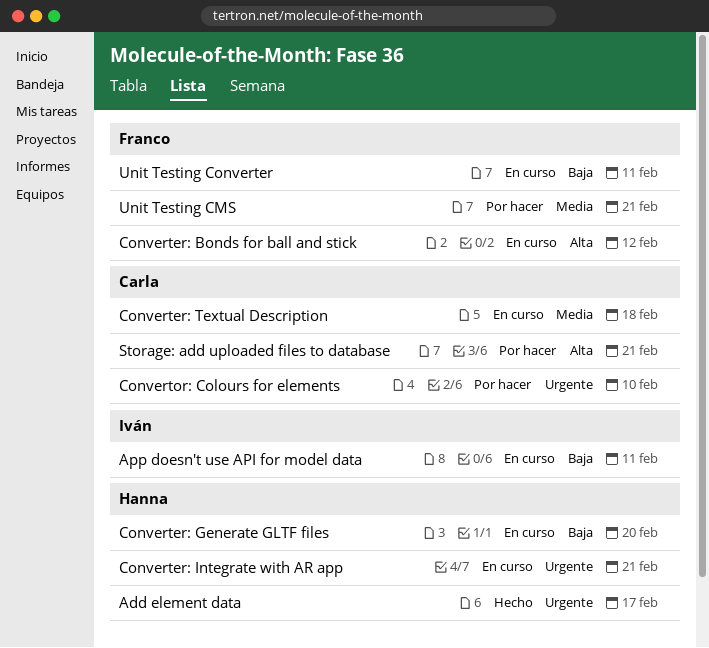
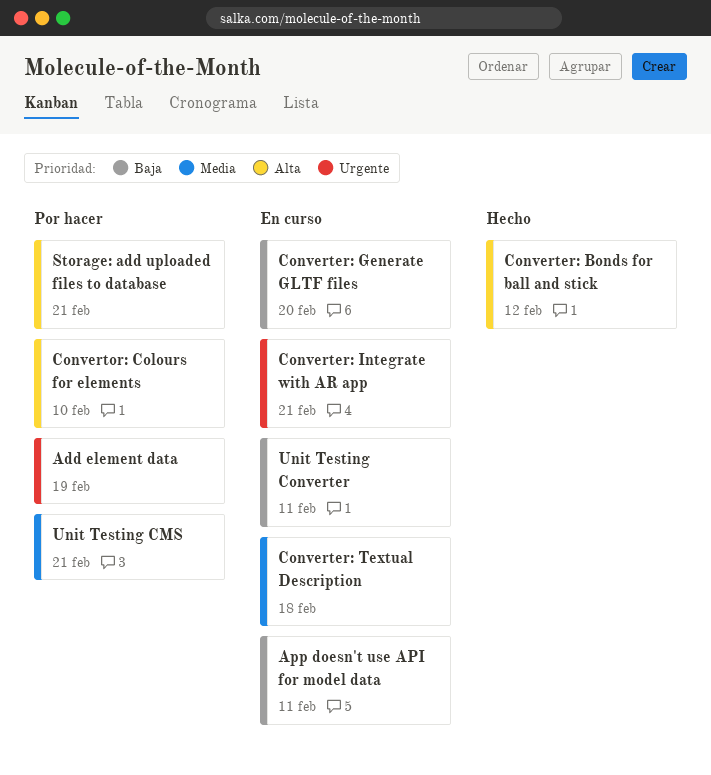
Add element data, status: Hecho -> Por hacer
Add element data, due: Feb 17 -> Feb 19
Converter: Bonds for ball and stick, status: En curso -> Hecho
Convertor: Colours for elements, priority: Urgente -> Alta

